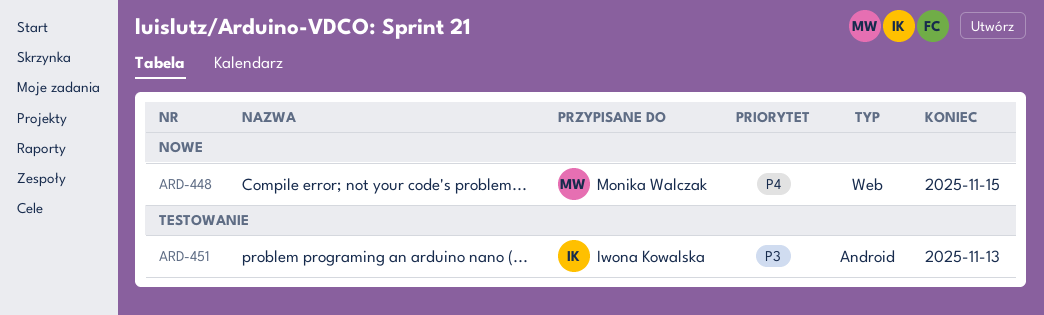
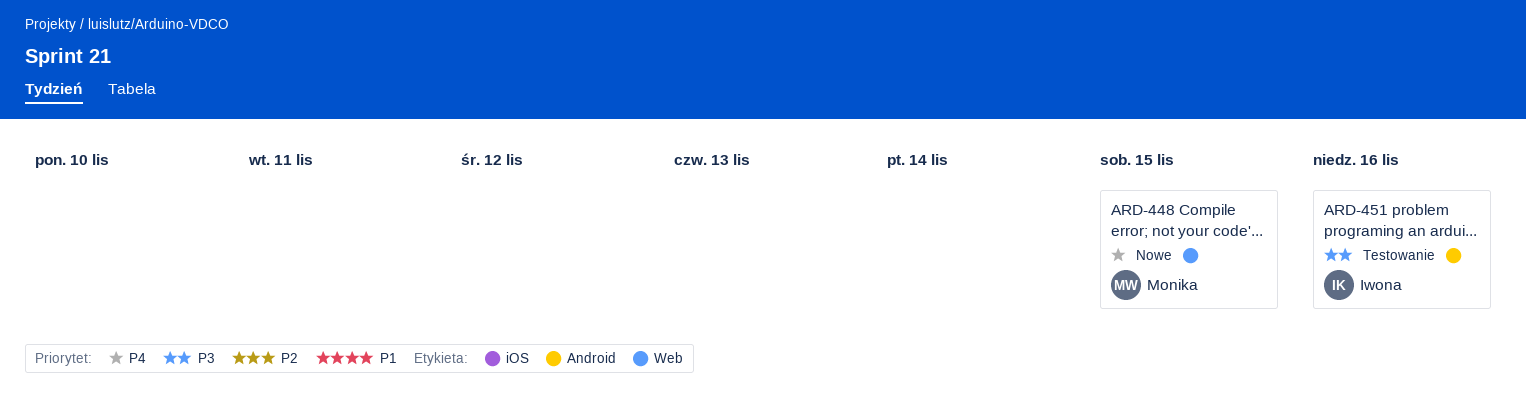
ARD-451, due: Nov 13 -> Nov 16

